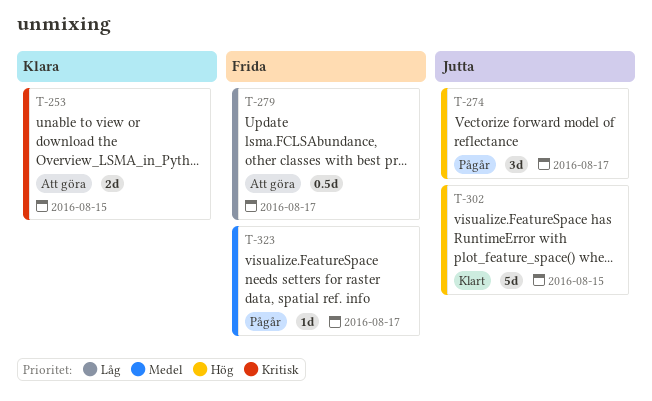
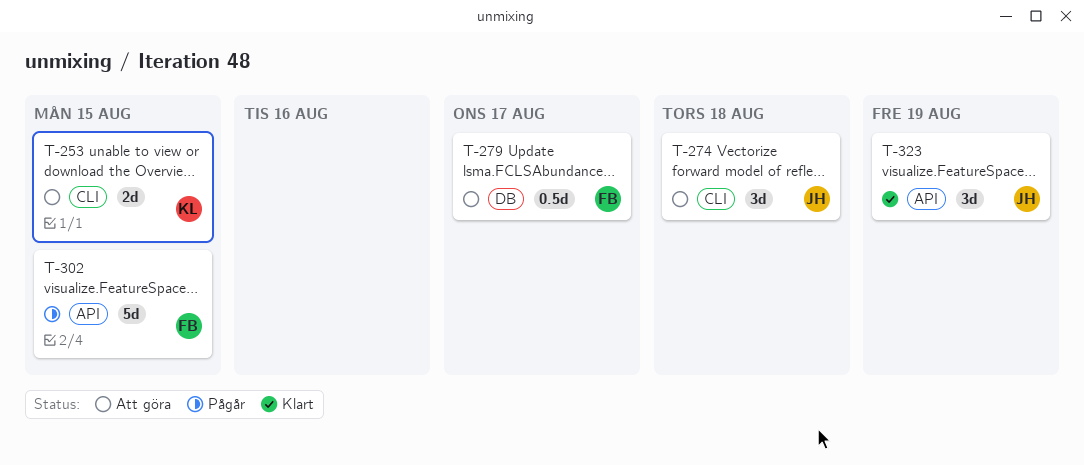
T-274, status: Pågår -> Att göra
T-274, due: Aug 17 -> Aug 18
T-302, status: Klart -> Pågår
T-302, owner: Jutta -> Frida
T-323, status: Pågår -> Klart
T-323, owner: Frida -> Jutta
T-323, estimate: 1d -> 3d
T-323, due: Aug 17 -> Aug 19

